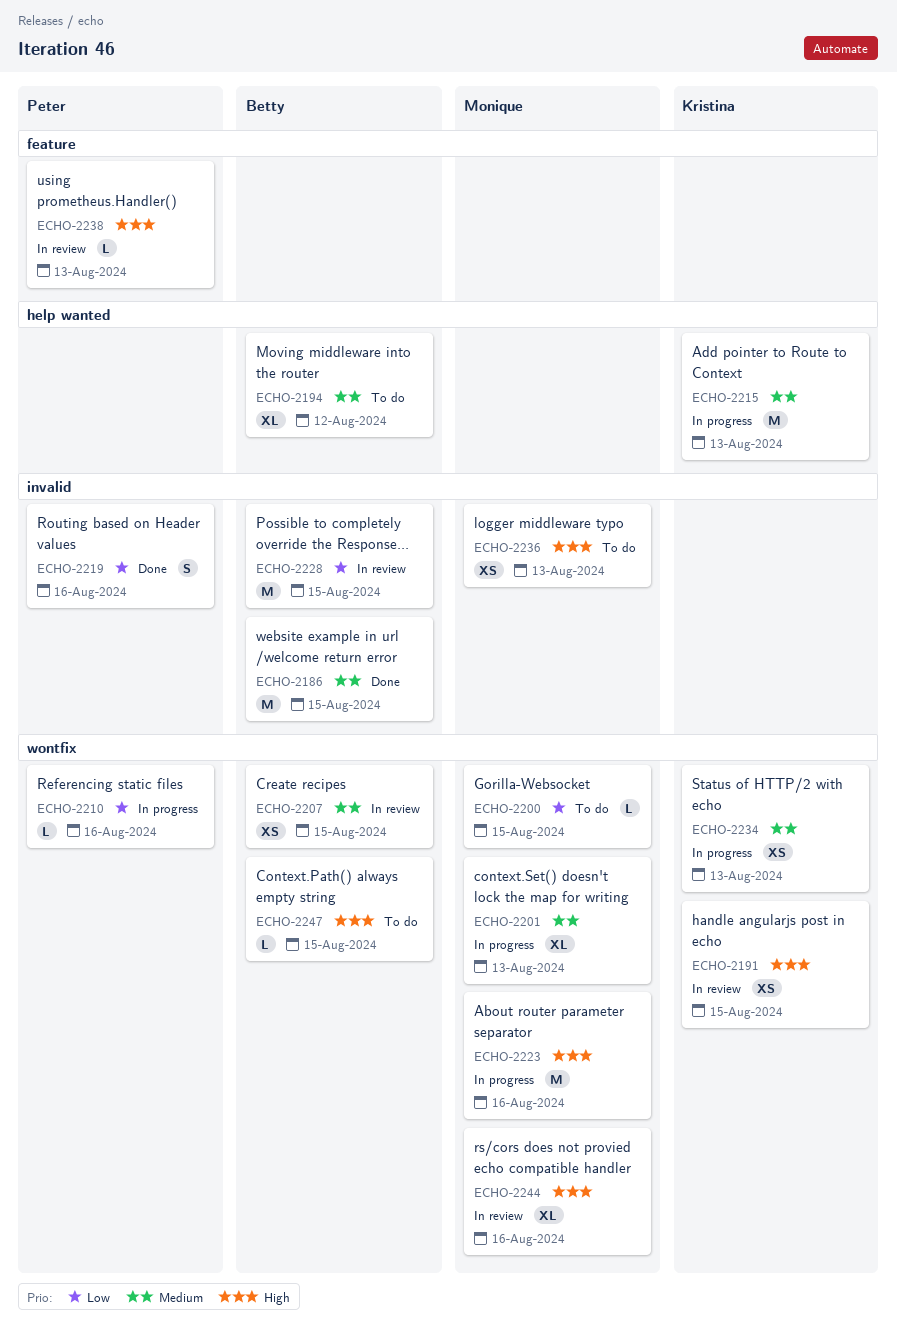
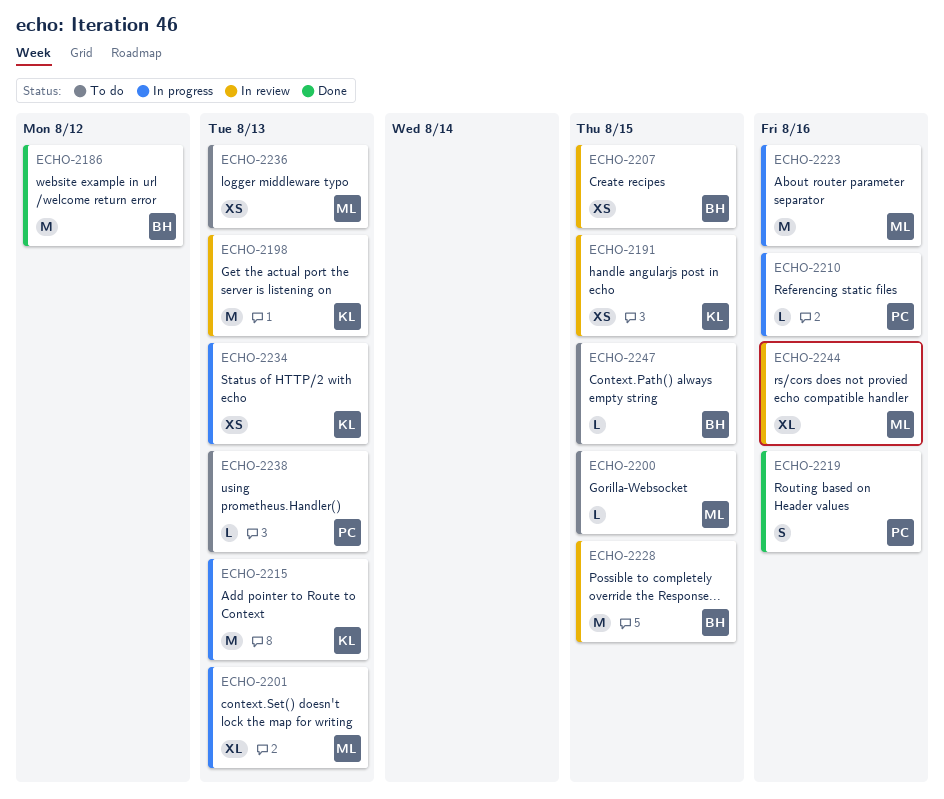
ECHO-2186, due: Aug 15 -> Aug 12
ECHO-2194: present -> none
ECHO-2198: none -> present
ECHO-2238, status: In review -> To do

